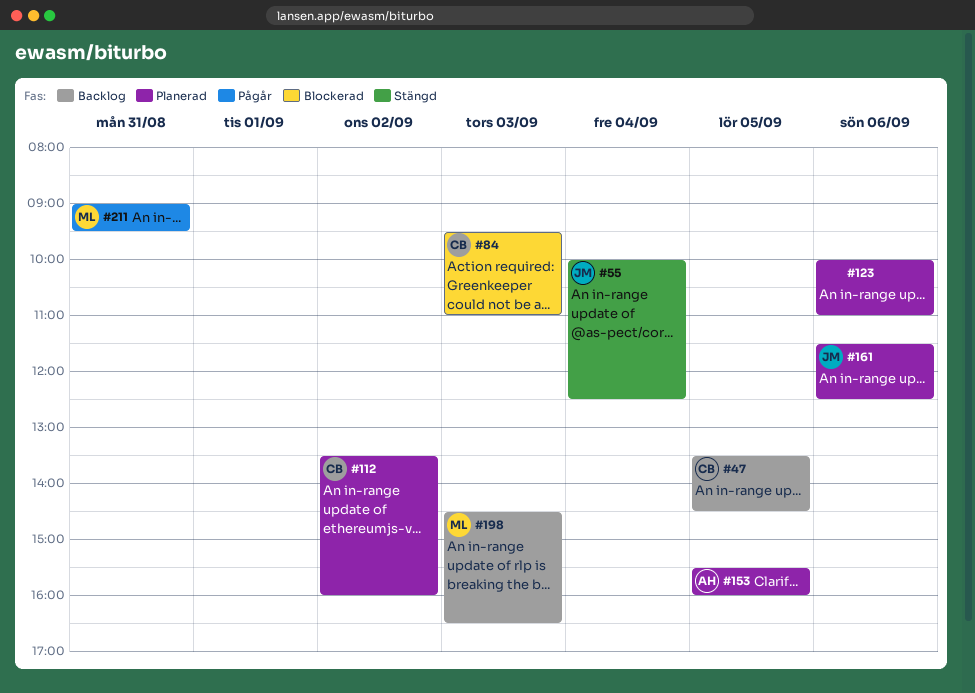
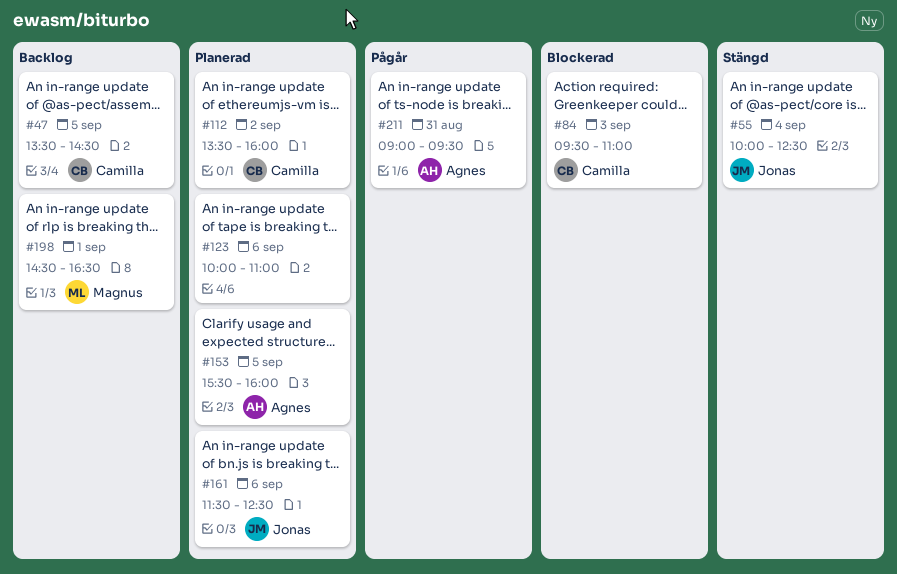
#198, day: Sep 3 -> Sep 1
#211, owner: Magnus -> Agnes

